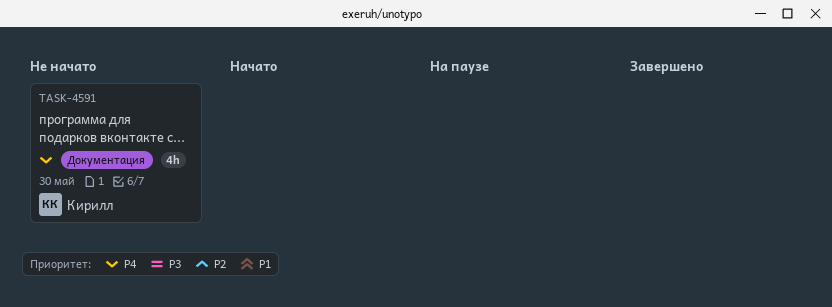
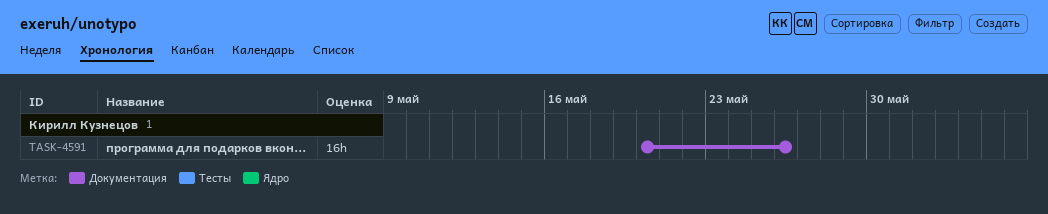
TASK-4591, estimate: 4h -> 16h
TASK-4591, due: May 30 -> May 26

